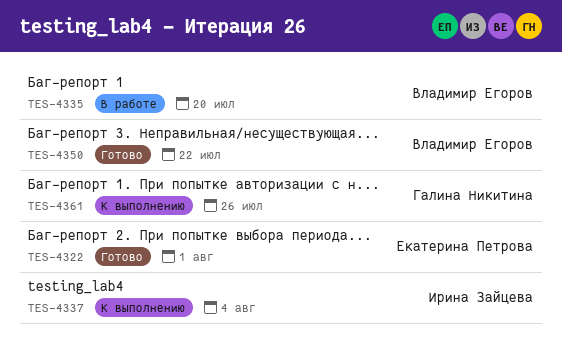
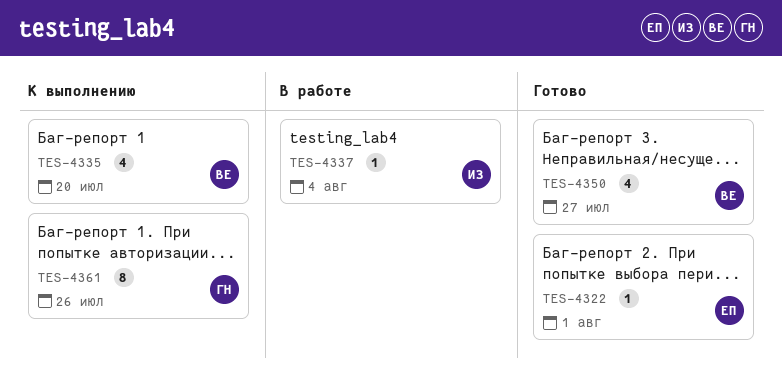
TES-4335, status: В работе -> К выполнению
TES-4337, status: К выполнению -> В работе
TES-4350, due: Jul 22 -> Jul 27

